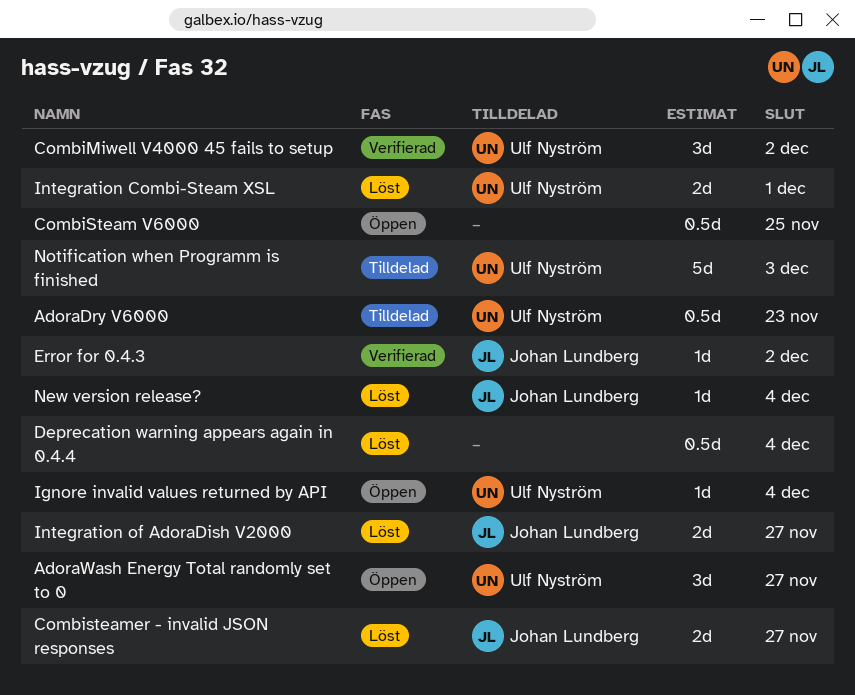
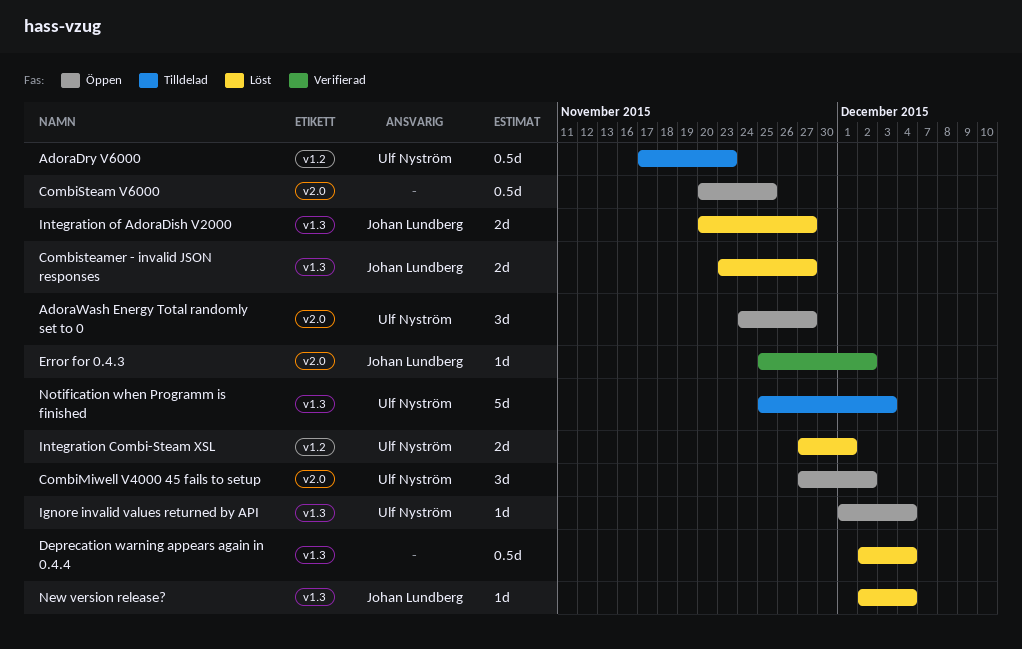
CombiMiwell V4000 45 fails to setup, status: Verifierad -> Öppen

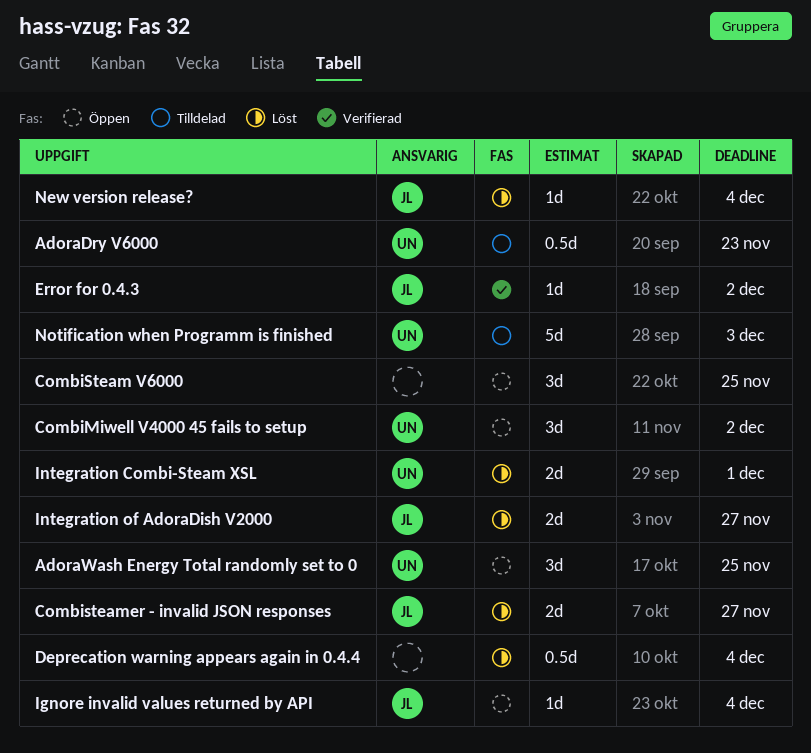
AdoraWash Energy Total randomly set to 0, due: Nov 27 -> Nov 25
CombiSteam V6000, estimate: 0.5d -> 3d
Ignore invalid values returned by API, owner: Ulf Nyström -> Johan Lundberg

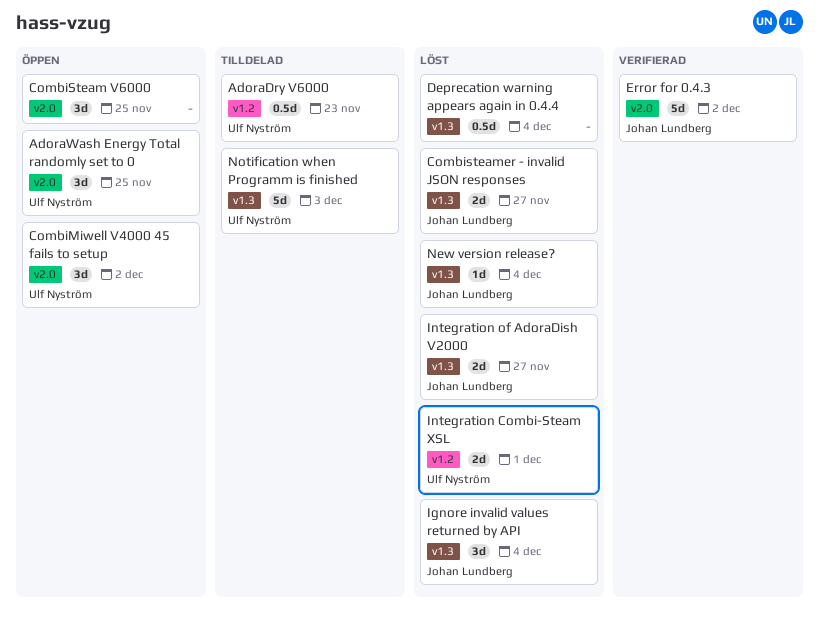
Error for 0.4.3, estimate: 1d -> 5d
Ignore invalid values returned by API, status: Öppen -> Löst
Ignore invalid values returned by API, estimate: 1d -> 3d

